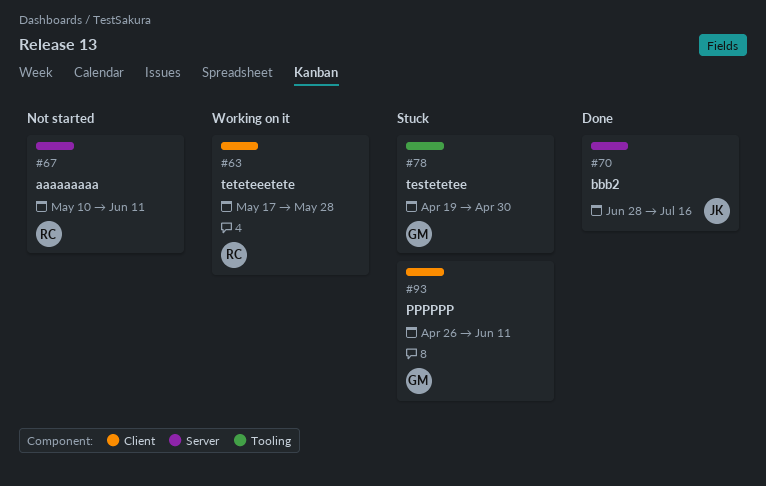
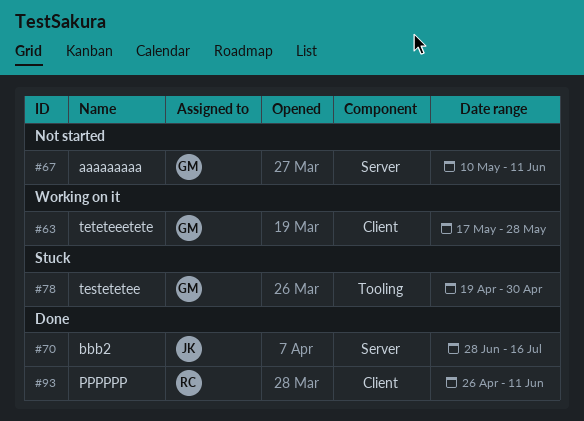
#63, owner: RC -> GM
#67, owner: RC -> GM
#93, status: Stuck -> Done
#93, owner: GM -> RC

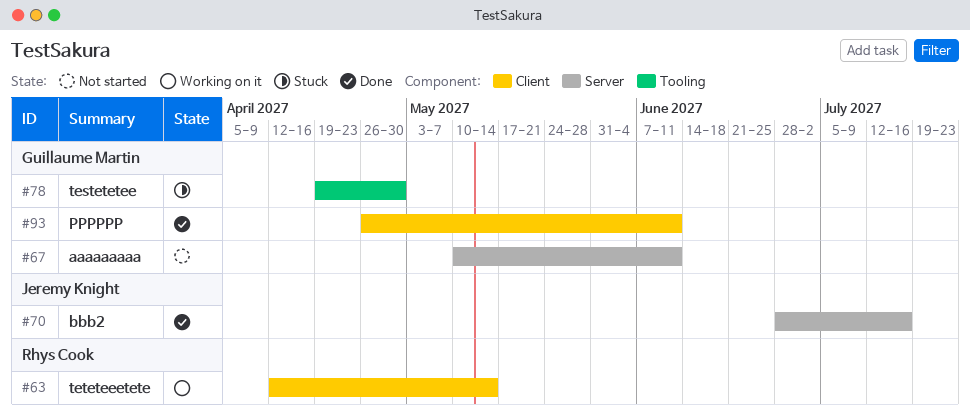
#63, owner: Guillaume Martin -> Rhys Cook
#63, start: May 17 -> Apr 12
#63, due: May 28 -> May 14
#93, owner: Rhys Cook -> Guillaume Martin

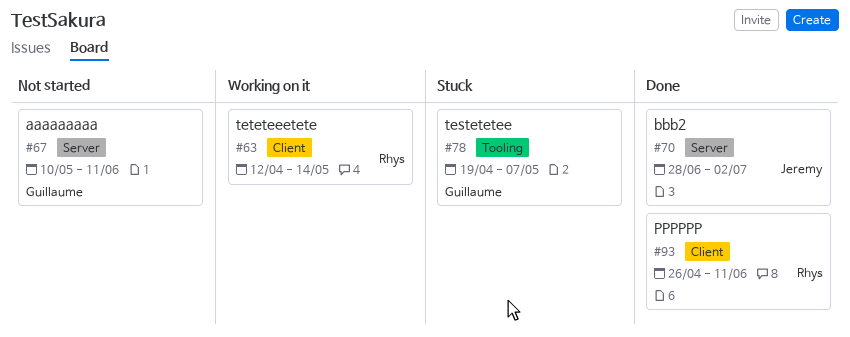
#70, due: Jul 16 -> Jul 2
#78, due: Apr 30 -> May 7
#93, owner: Guillaume Martin -> Rhys Cook

